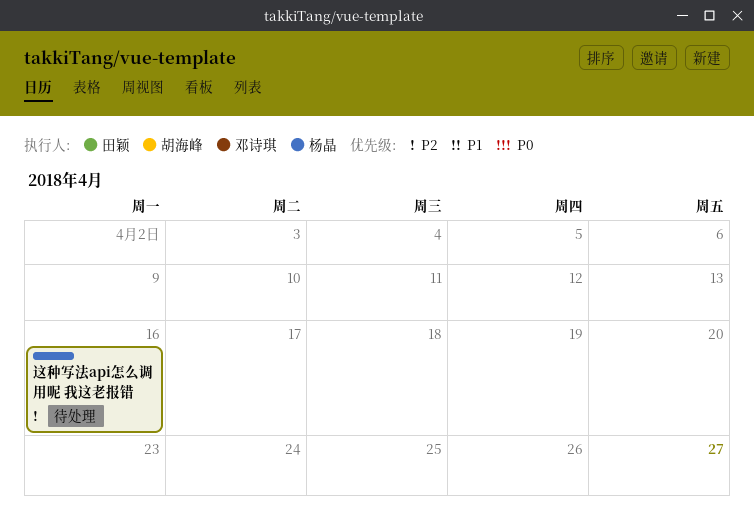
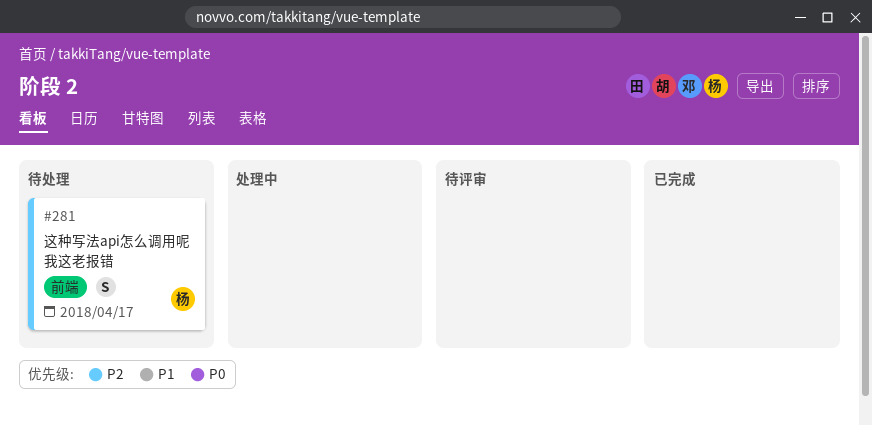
这种写法api怎么调用呢 我这老报错, due: Apr 16 -> Apr 17

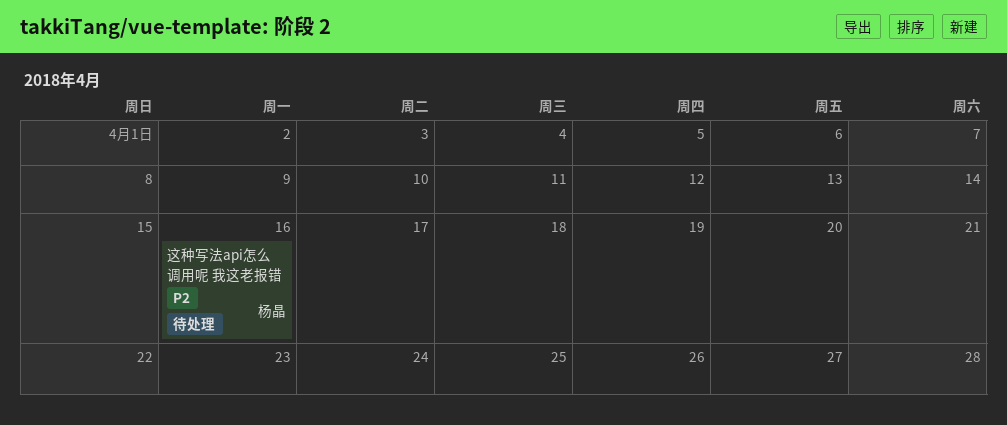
这种写法api怎么调用呢 我这老报错, due: Apr 17 -> Apr 16

